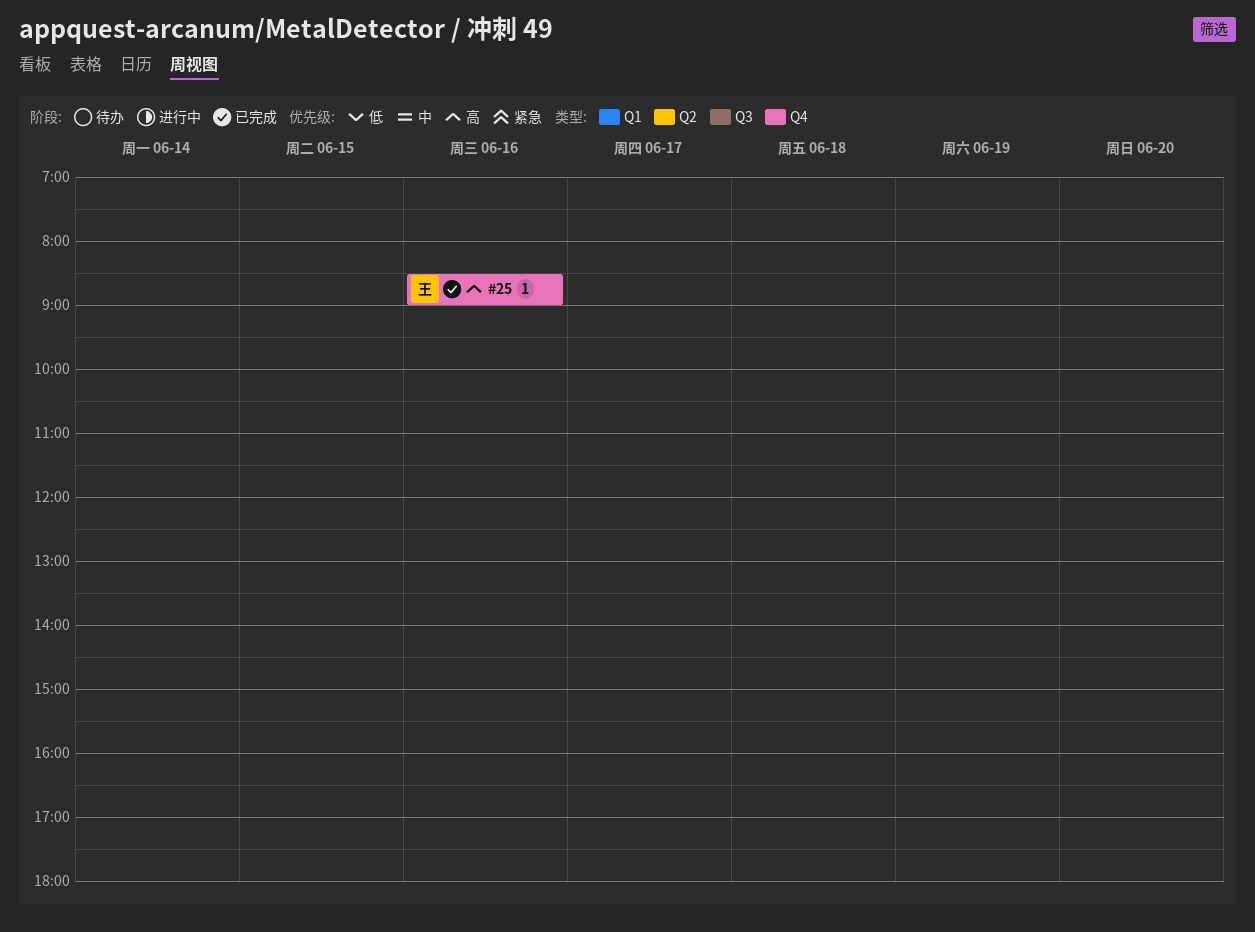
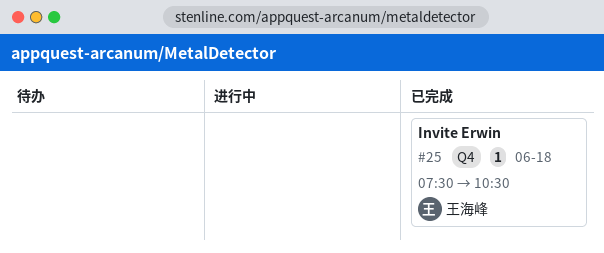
#25, day: Jun 16 -> Jun 18
#25, begins: 08:30 -> 07:30
#25, ends: 09:00 -> 10:30

